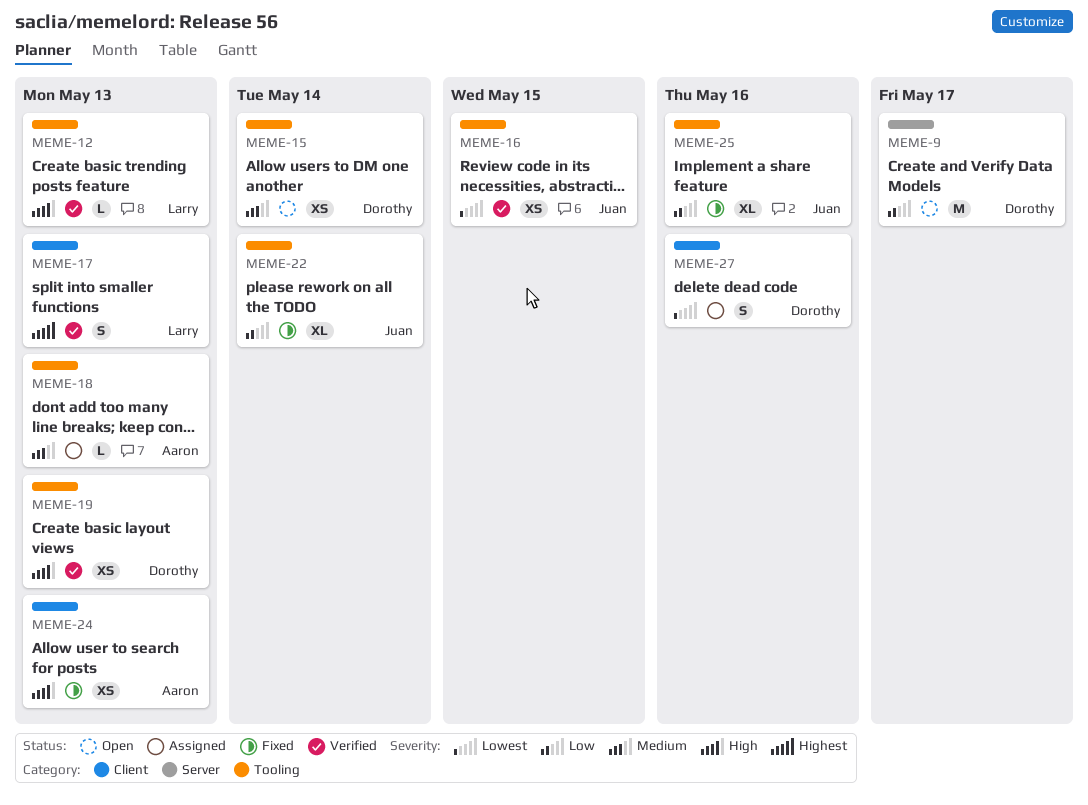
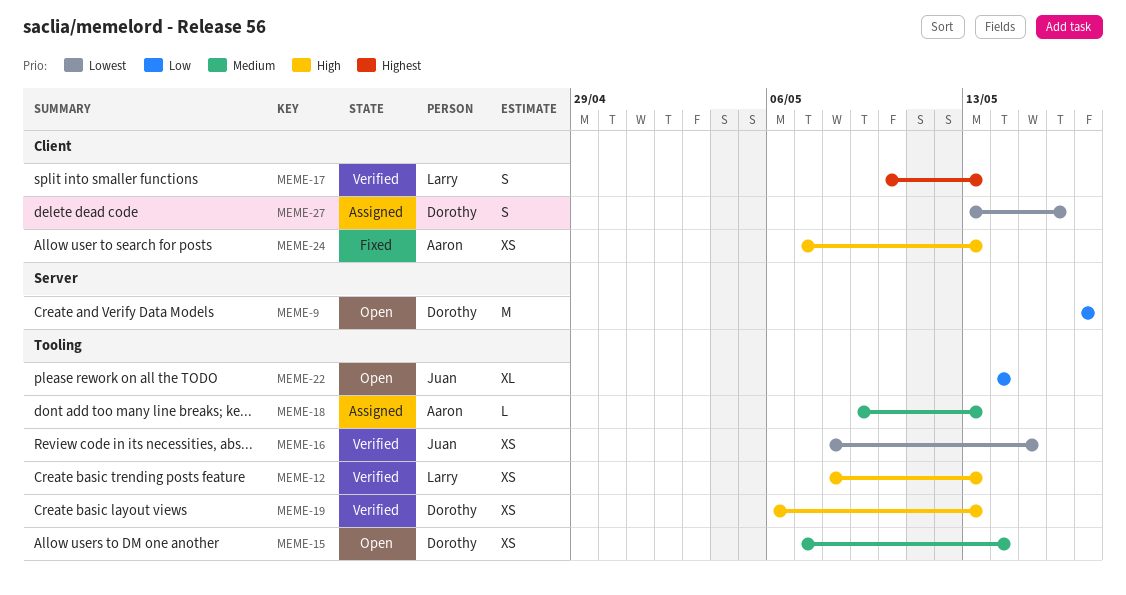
MEME-12, estimate: L -> XS
MEME-22, status: Fixed -> Open
MEME-25: present -> none

